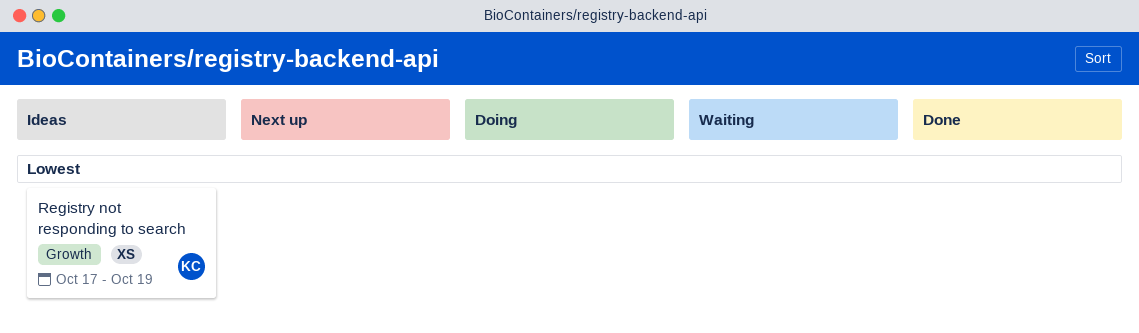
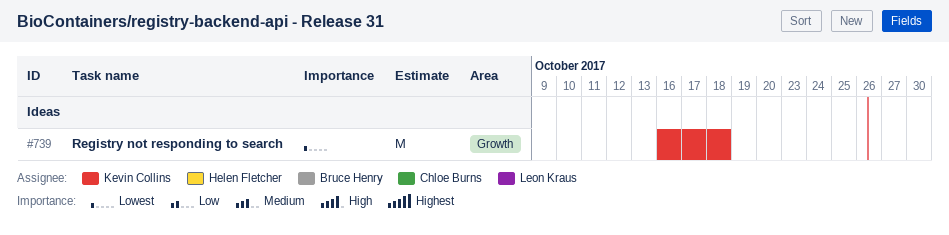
Registry not responding to search, estimate: XS -> M
Registry not responding to search, start: Oct 17 -> Oct 16
Registry not responding to search, due: Oct 19 -> Oct 18

